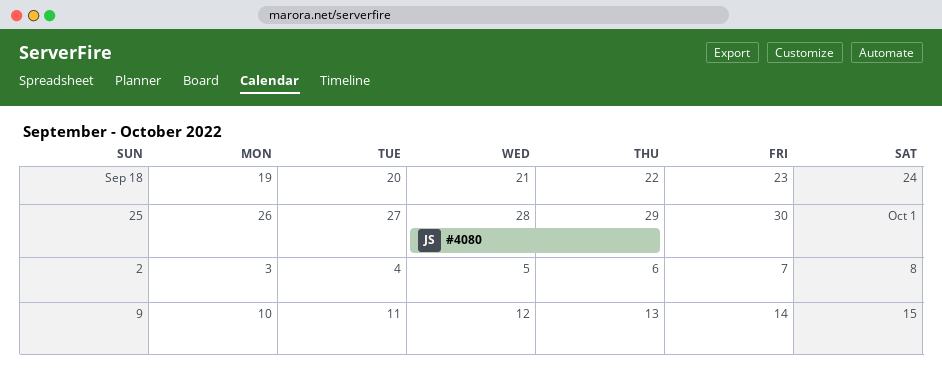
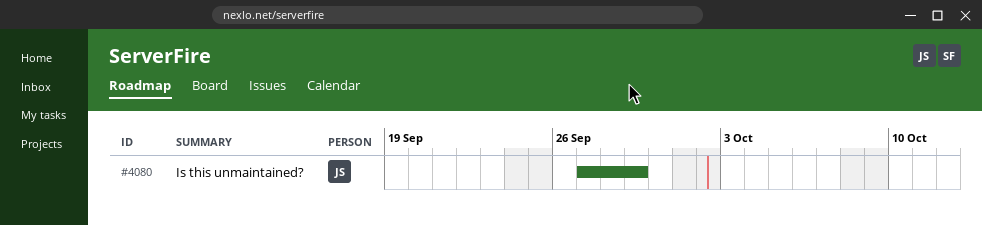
#4080, start: Sep 28 -> Sep 27

